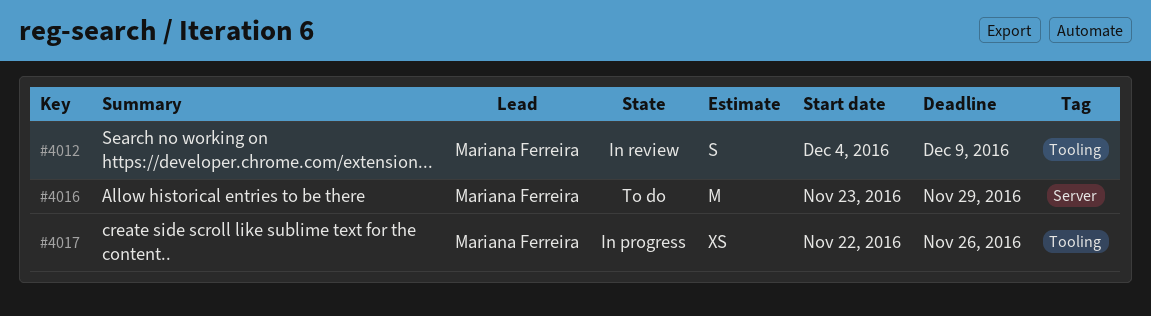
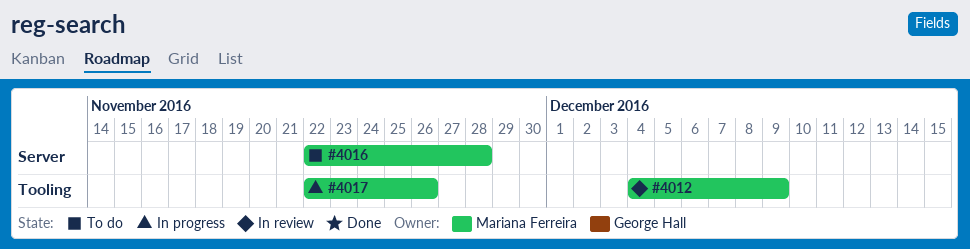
#4016, start: Nov 23 -> Nov 22
#4016, due: Nov 29 -> Nov 28

